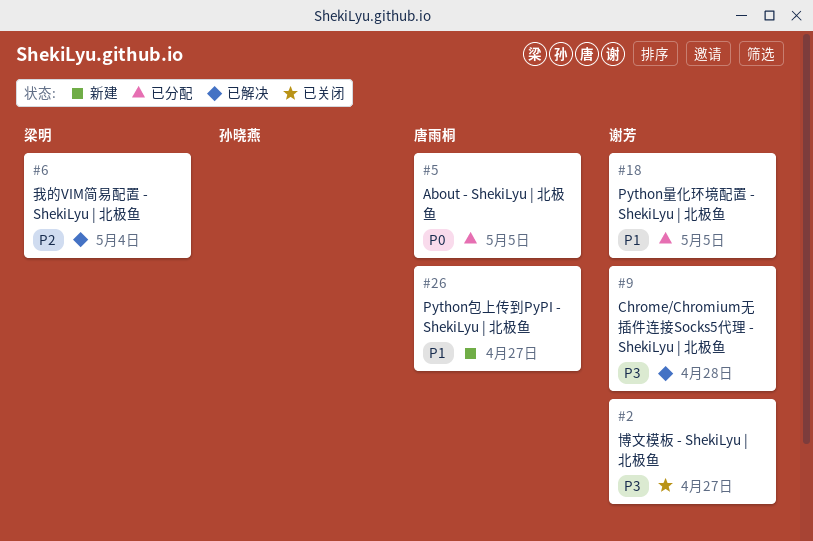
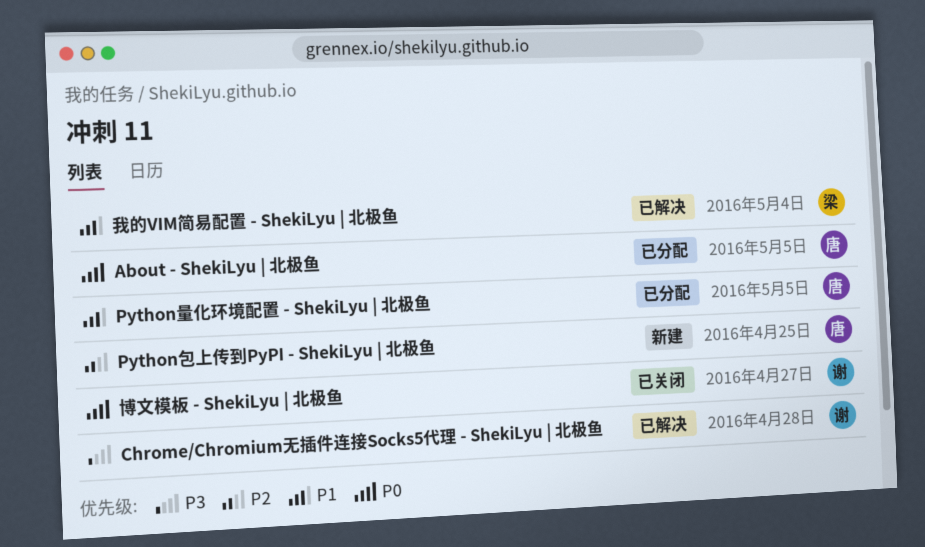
Python包上传到PyPI - ShekiLyu | 北极鱼, priority: P1 -> P2
Python包上传到PyPI - ShekiLyu | 北极鱼, due: Apr 27 -> Apr 25
Python量化环境配置 - ShekiLyu | 北极鱼, owner: 谢芳 -> 唐雨桐
博文模板 - ShekiLyu | 北极鱼, priority: P3 -> P0
我的VIM简易配置 - ShekiLyu | 北极鱼, priority: P2 -> P1

